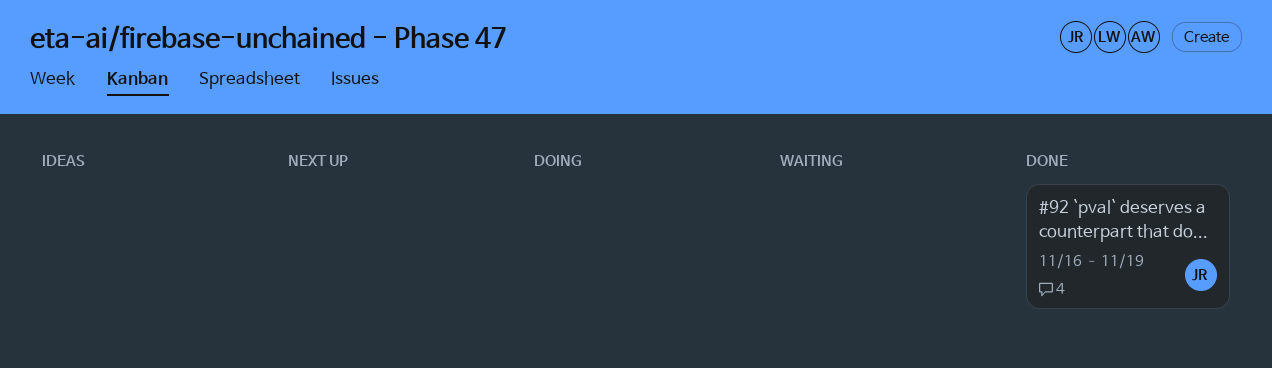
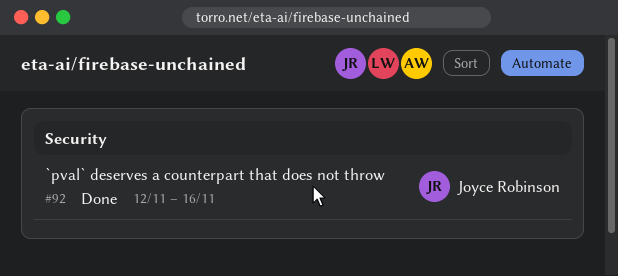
#92, start: Nov 16 -> Nov 12
#92, due: Nov 19 -> Nov 16

